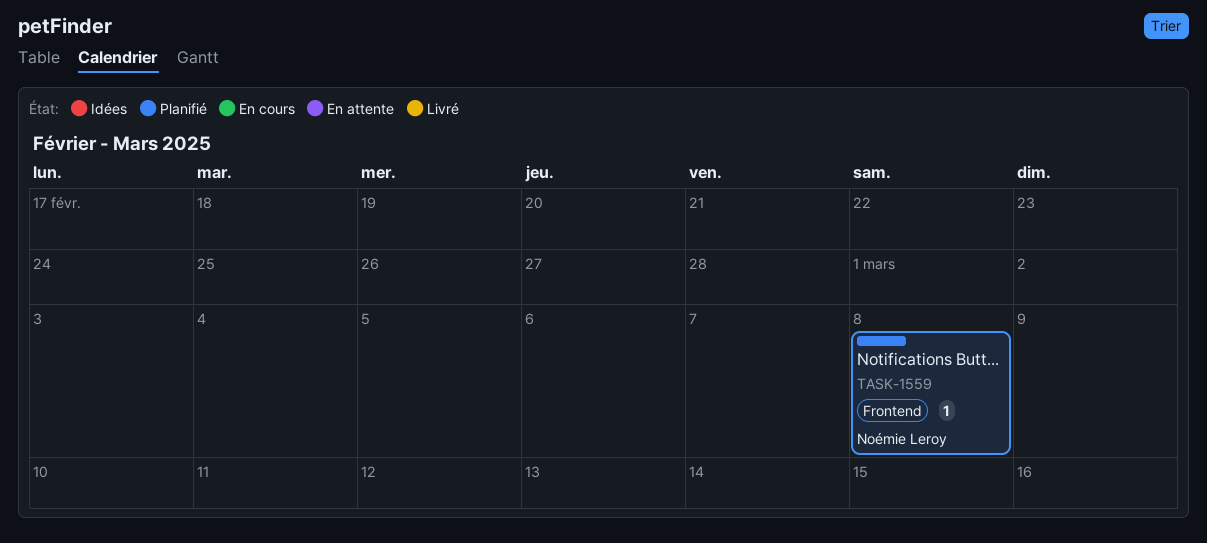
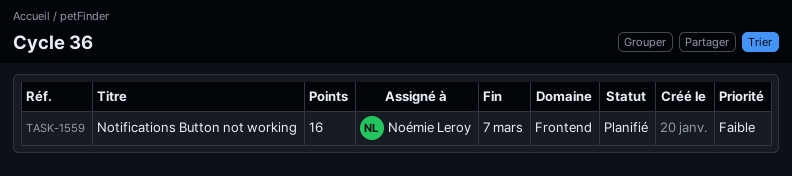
TASK-1559, estimate: 1 -> 16
TASK-1559, due: Mar 8 -> Mar 7

